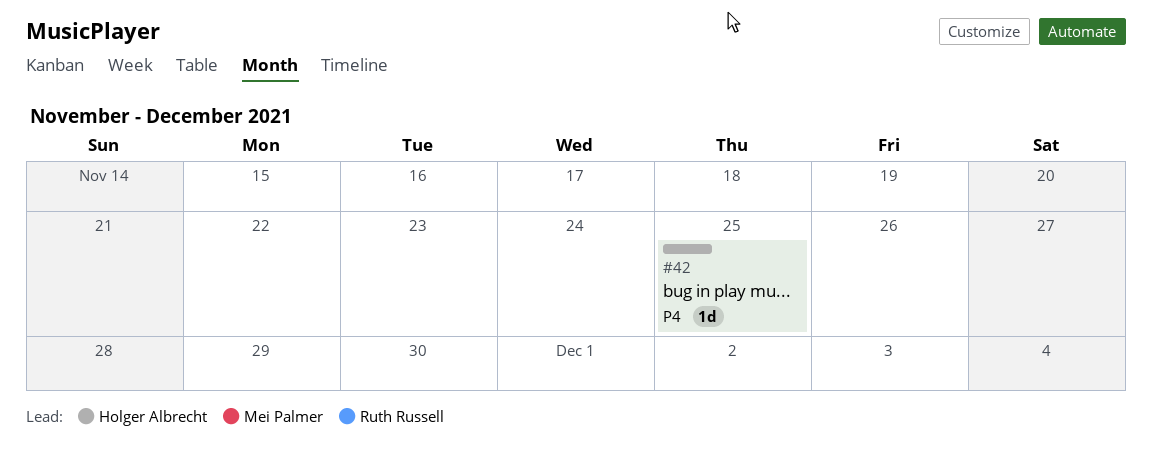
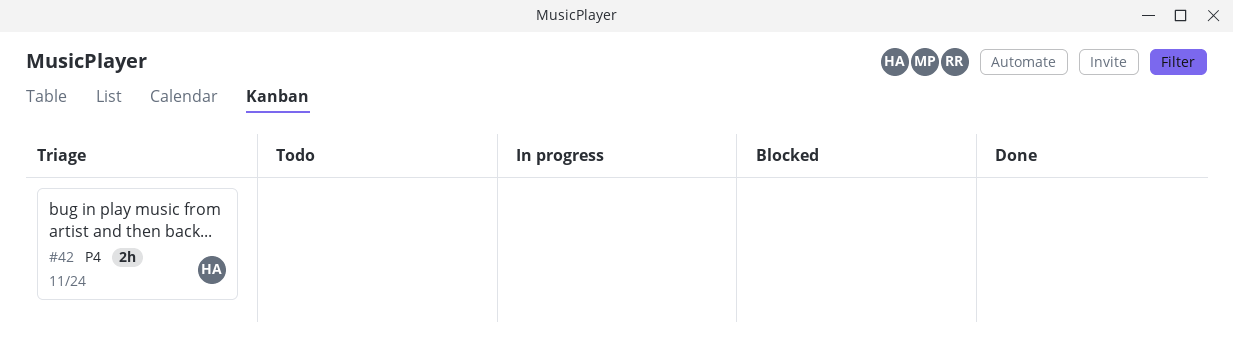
#42, estimate: 1d -> 2h
#42, due: Nov 25 -> Nov 24

